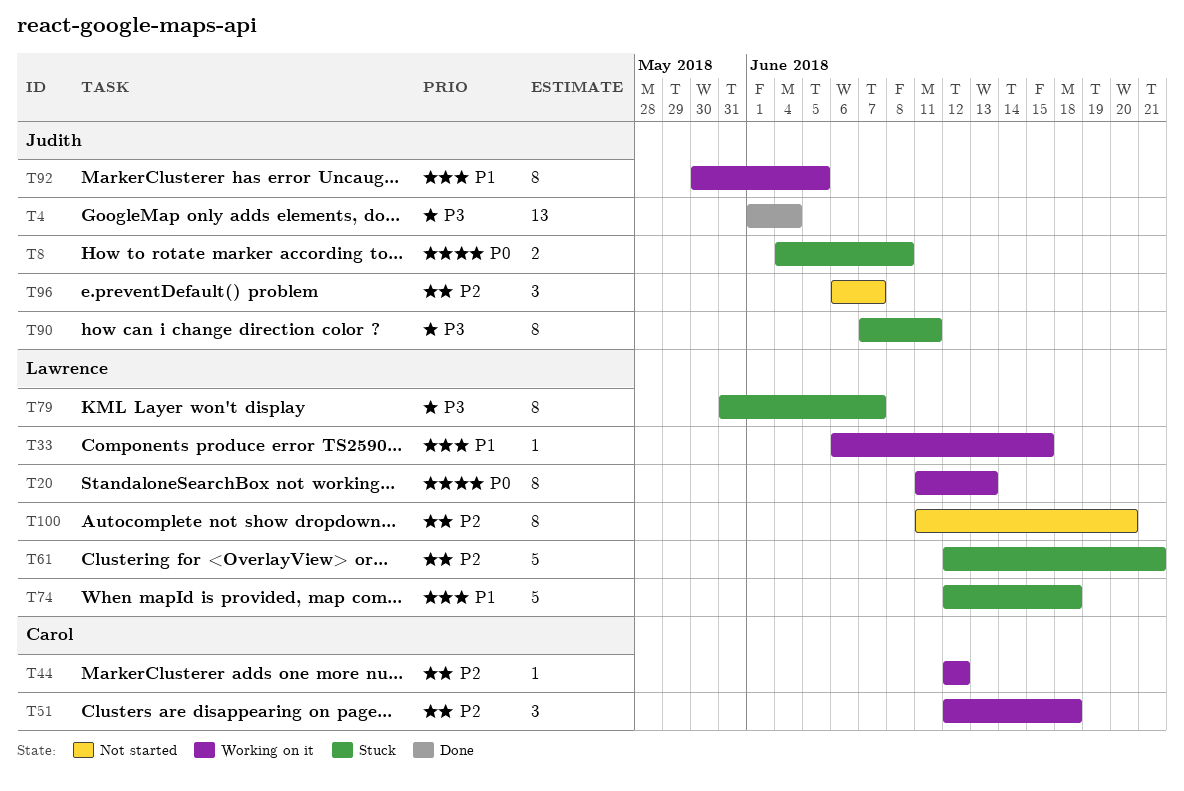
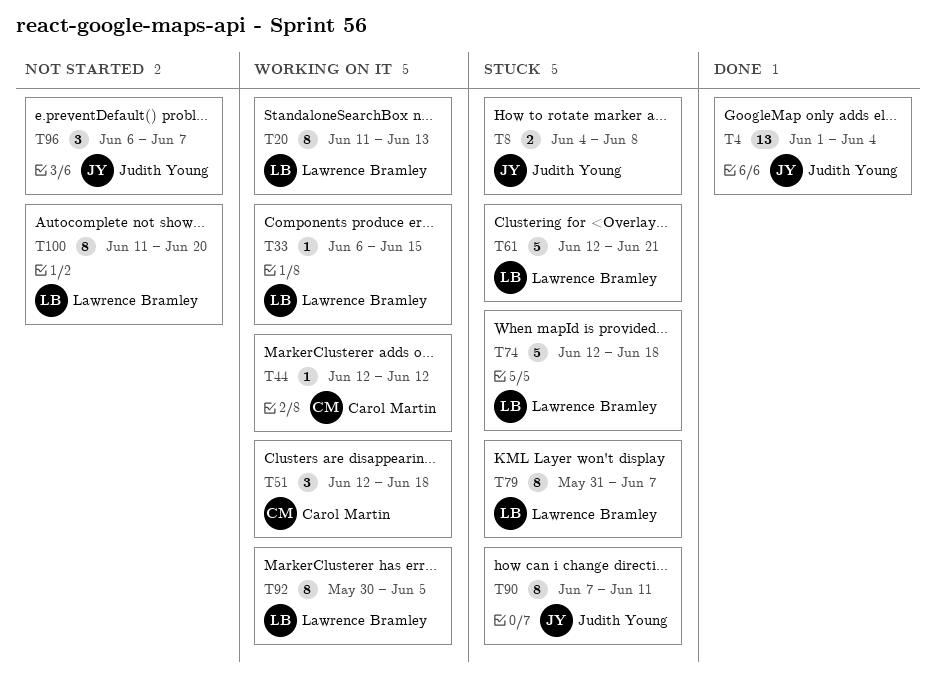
T92, owner: Judith Young -> Lawrence Bramley

